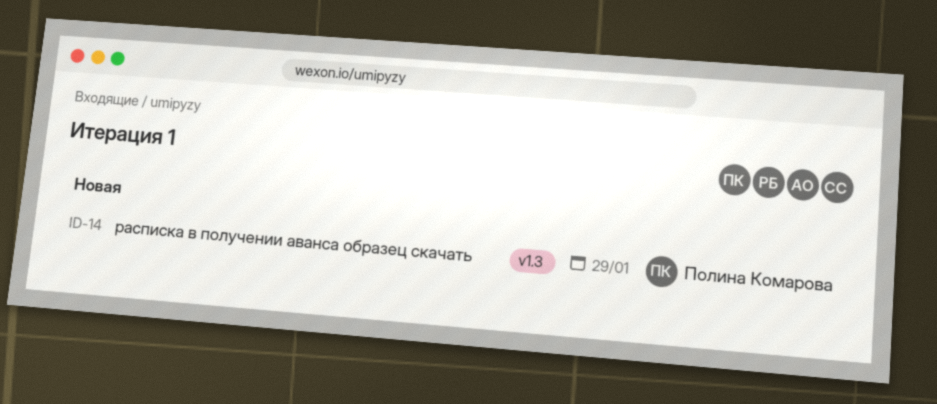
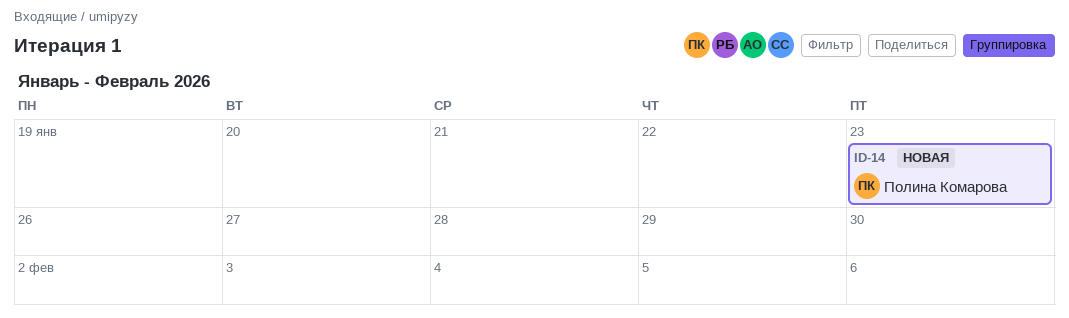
ID-14, due: Jan 29 -> Jan 23

